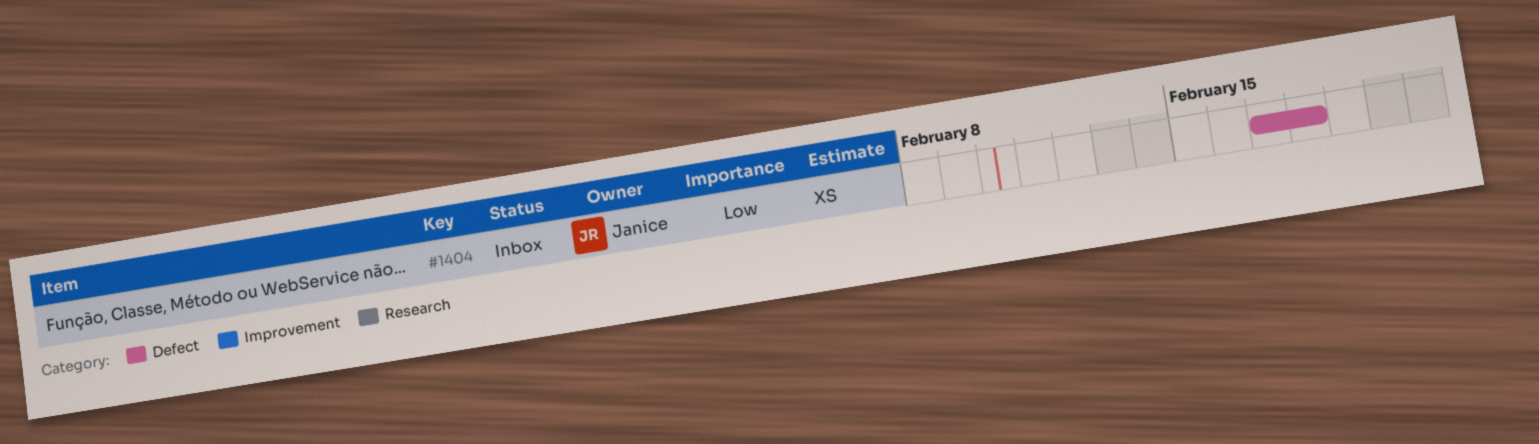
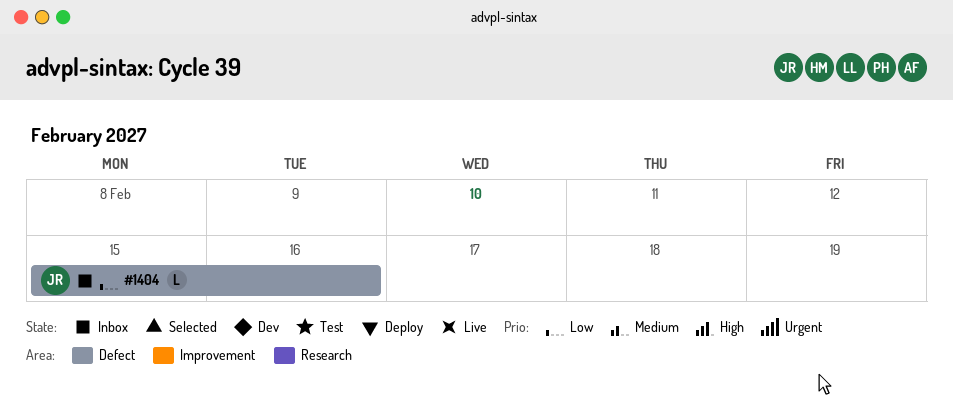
#1404, estimate: XS -> L
#1404, start: Feb 17 -> Feb 15
#1404, due: Feb 18 -> Feb 16

